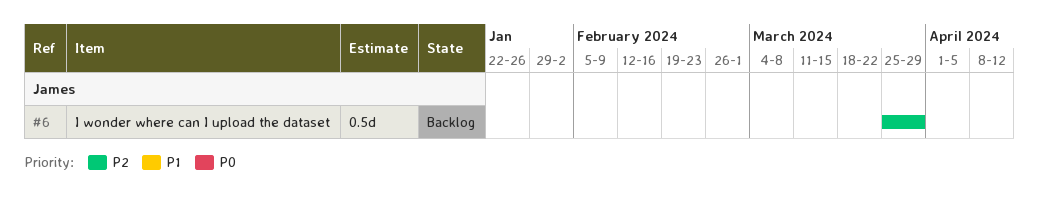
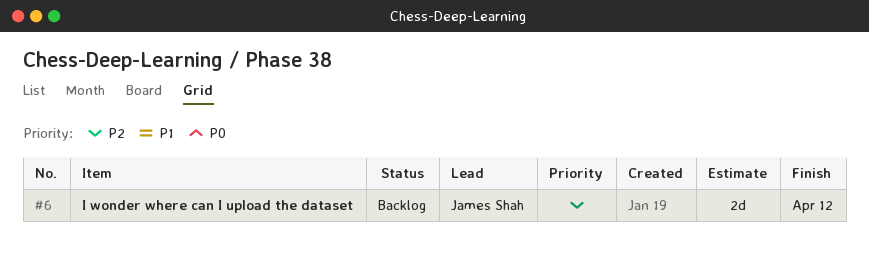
#6, estimate: 0.5d -> 2d
#6, due: Mar 29 -> Apr 12

